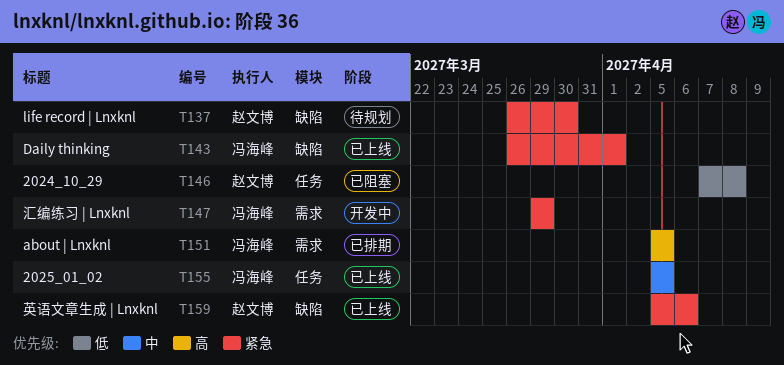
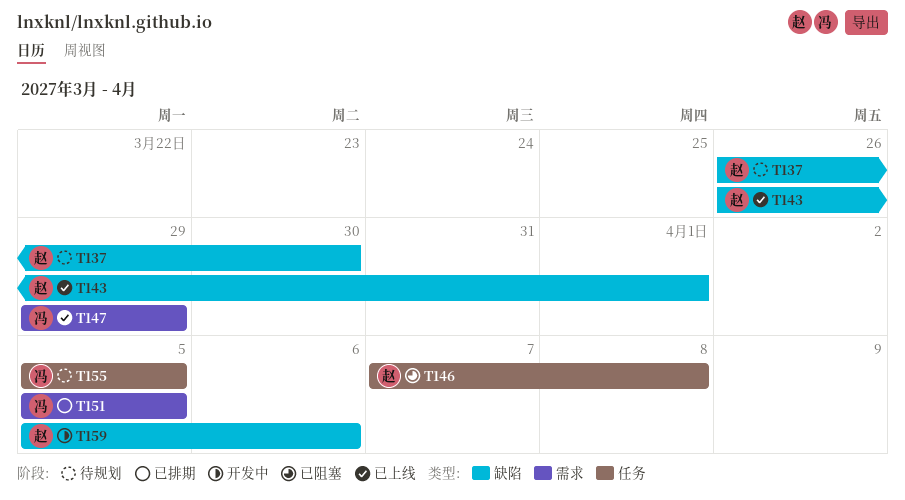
T143, owner: 冯海峰 -> 赵文博
T147, status: 开发中 -> 已上线
T155, status: 已上线 -> 待规划
T159, status: 已上线 -> 开发中

